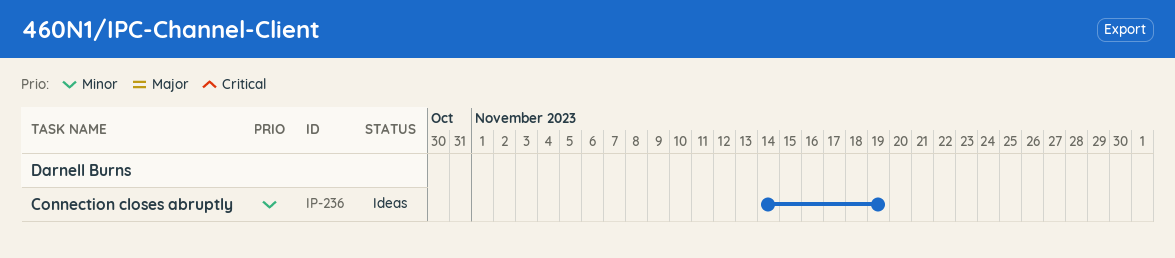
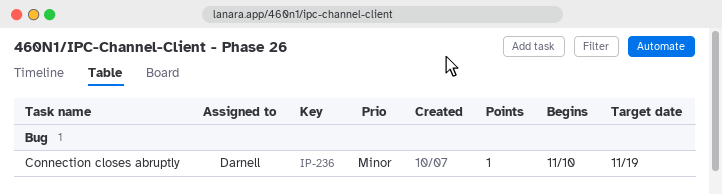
IP-236, start: Nov 14 -> Nov 10

